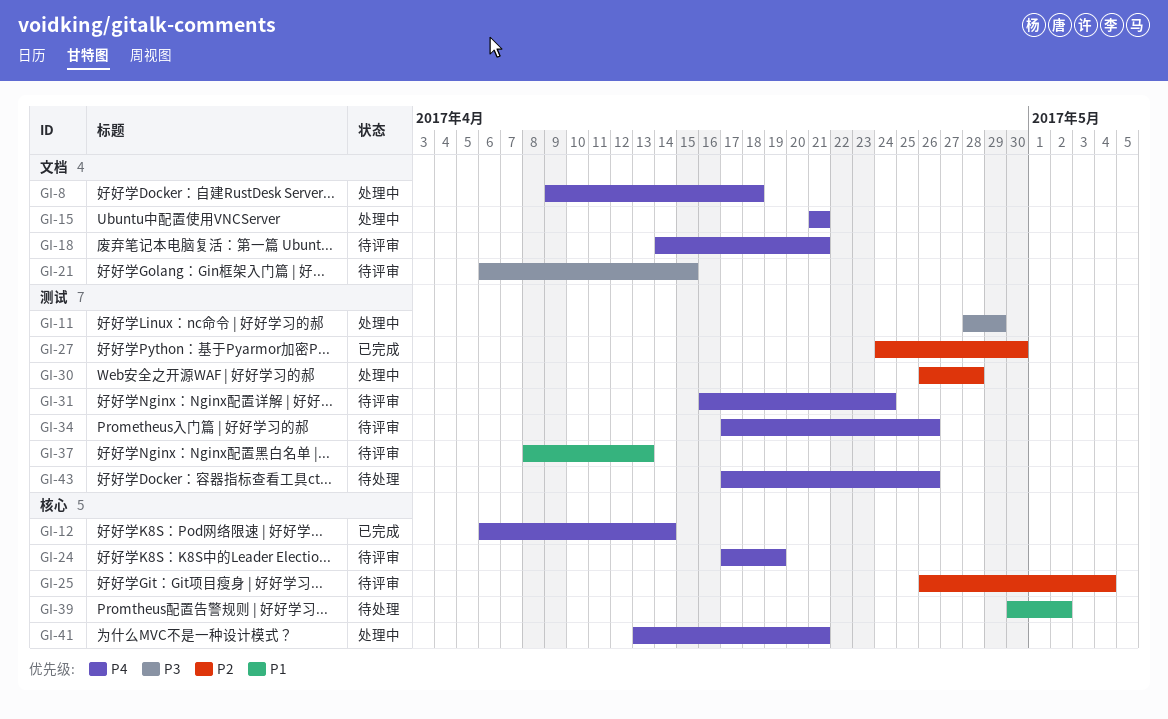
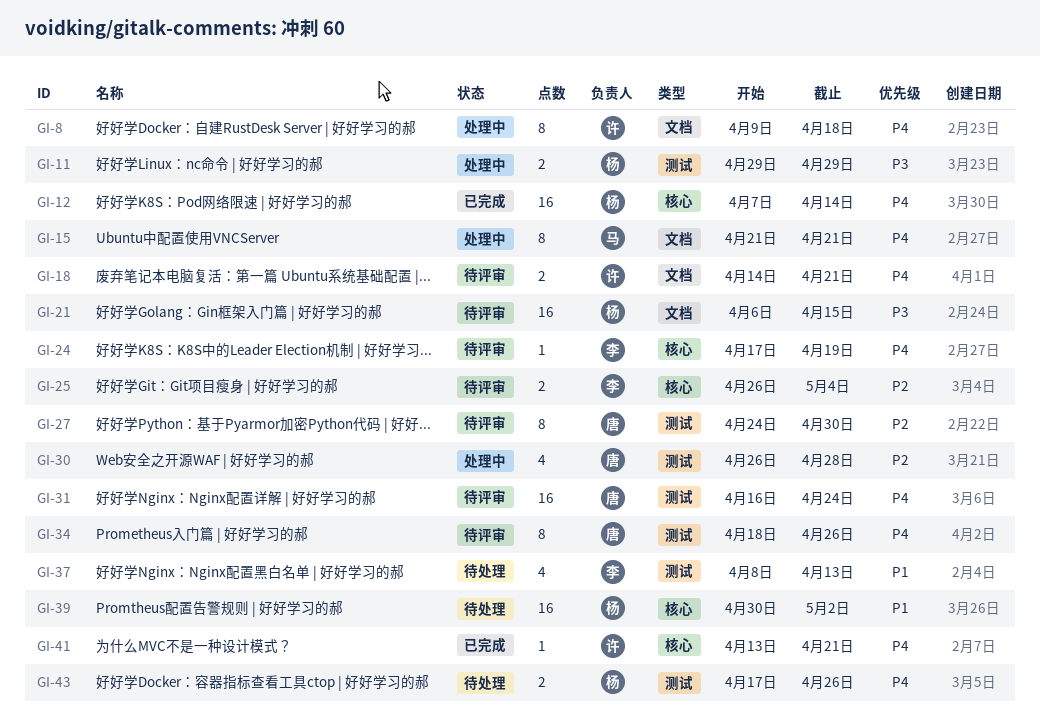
GI-11, start: Apr 28 -> Apr 29
GI-12, start: Apr 6 -> Apr 7
GI-27, status: 已完成 -> 待评审
GI-34, start: Apr 17 -> Apr 18
GI-37, status: 待评审 -> 待处理
GI-41, status: 处理中 -> 已完成

